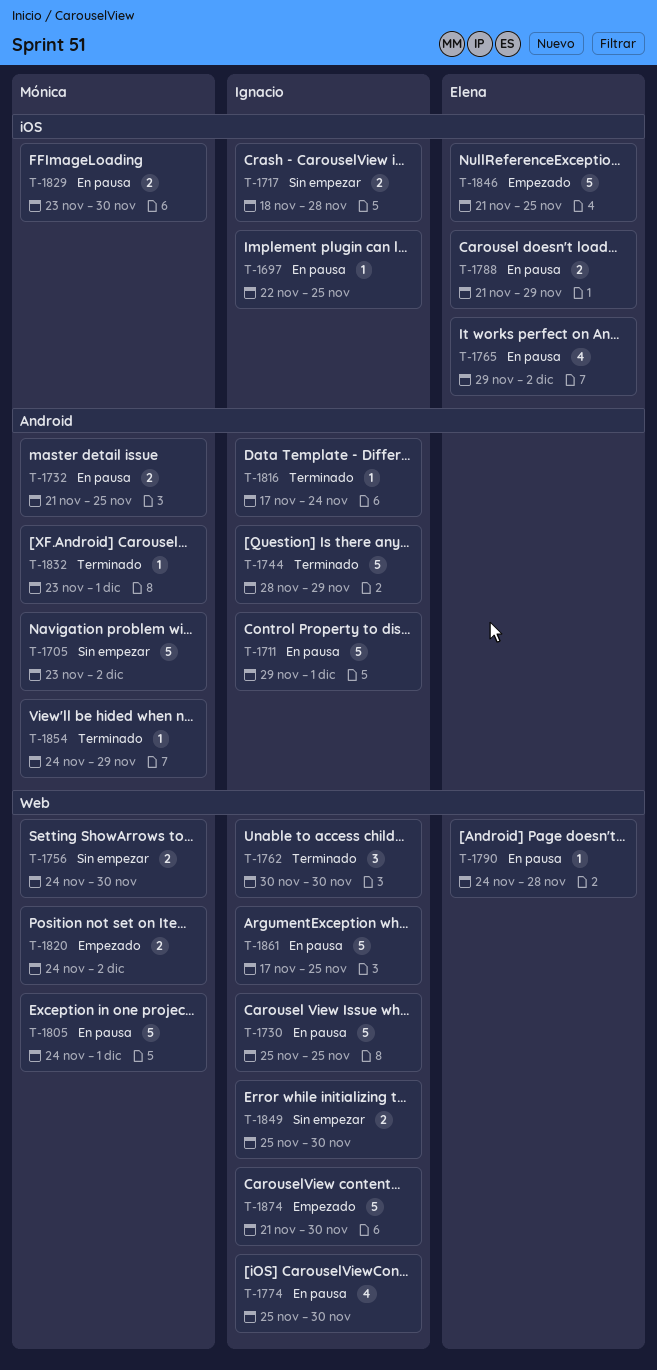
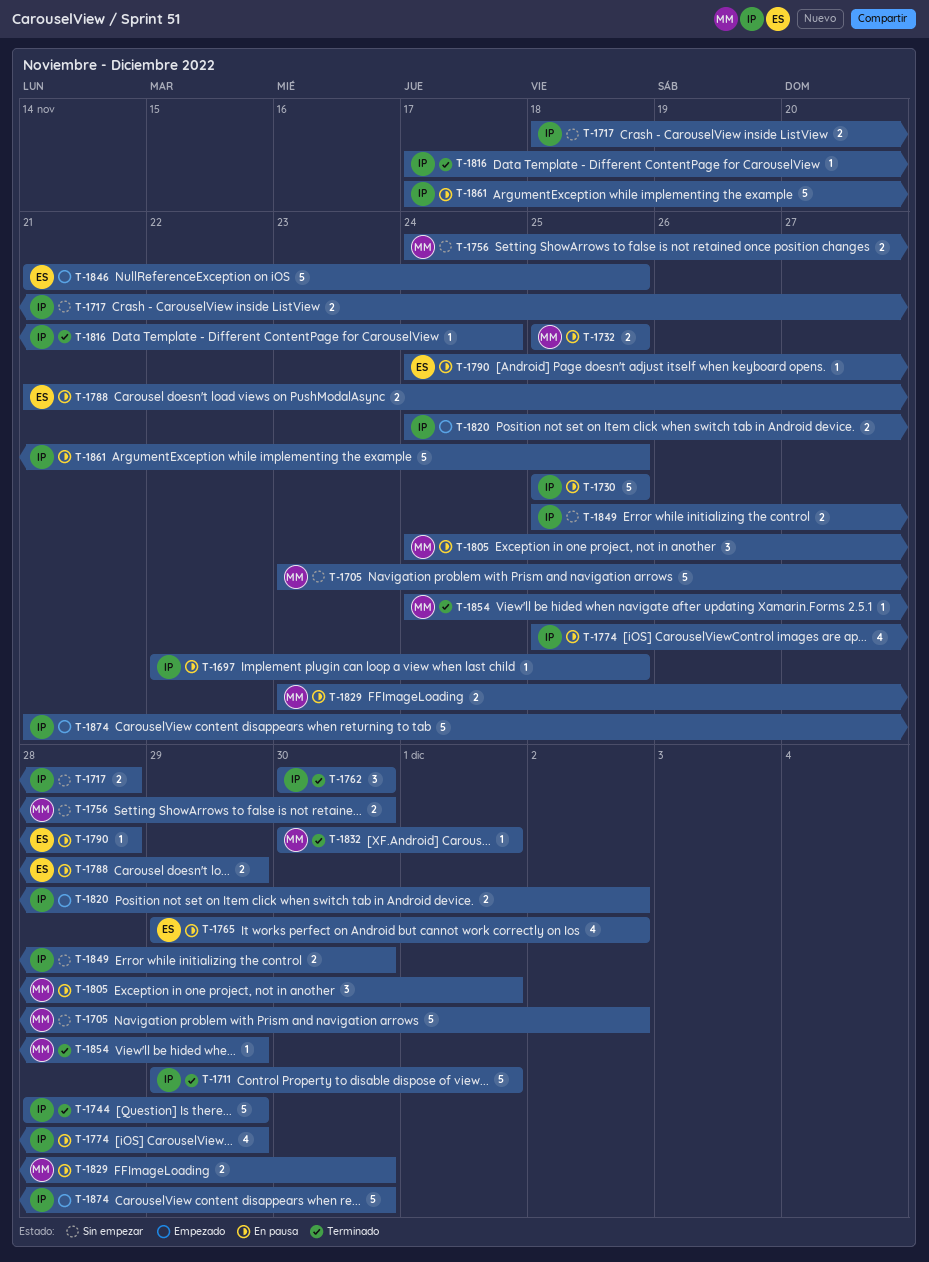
T-1711, status: En pausa -> Terminado
T-1732, start: Nov 21 -> Nov 25
T-1774, due: Nov 30 -> Nov 29
T-1805, estimate: 5 -> 3
T-1820, owner: Mónica -> Ignacio
T-1832, start: Nov 23 -> Nov 30

